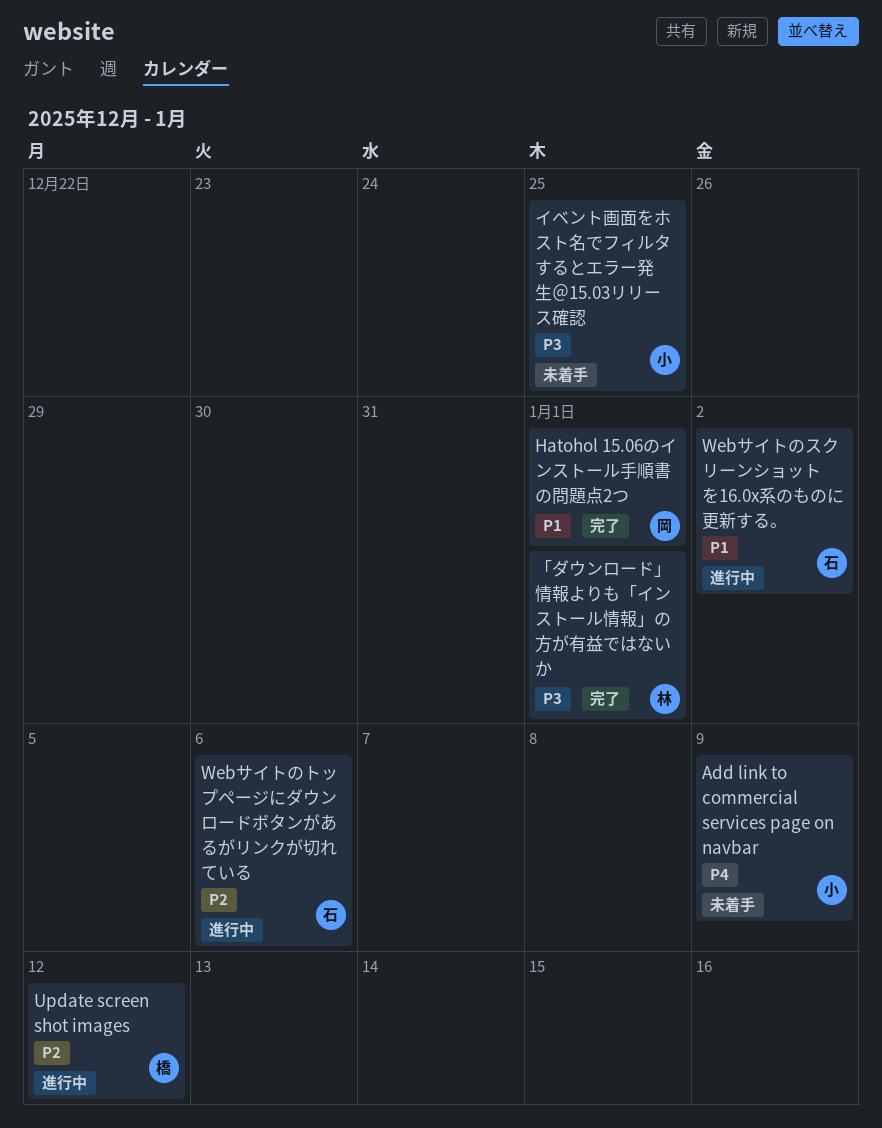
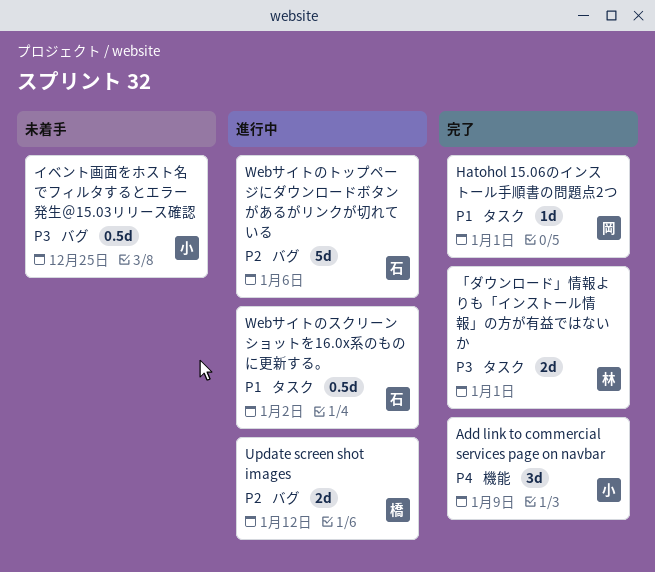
Add link to commercial services page on navbar, status: 未着手 -> 完了

